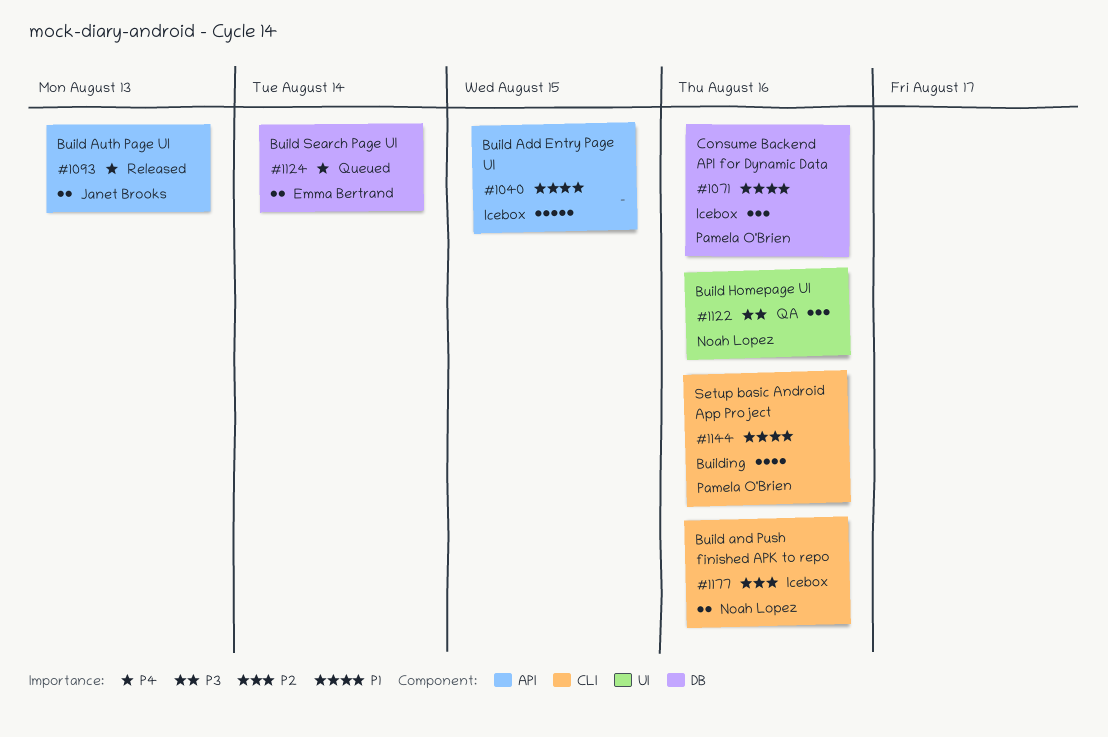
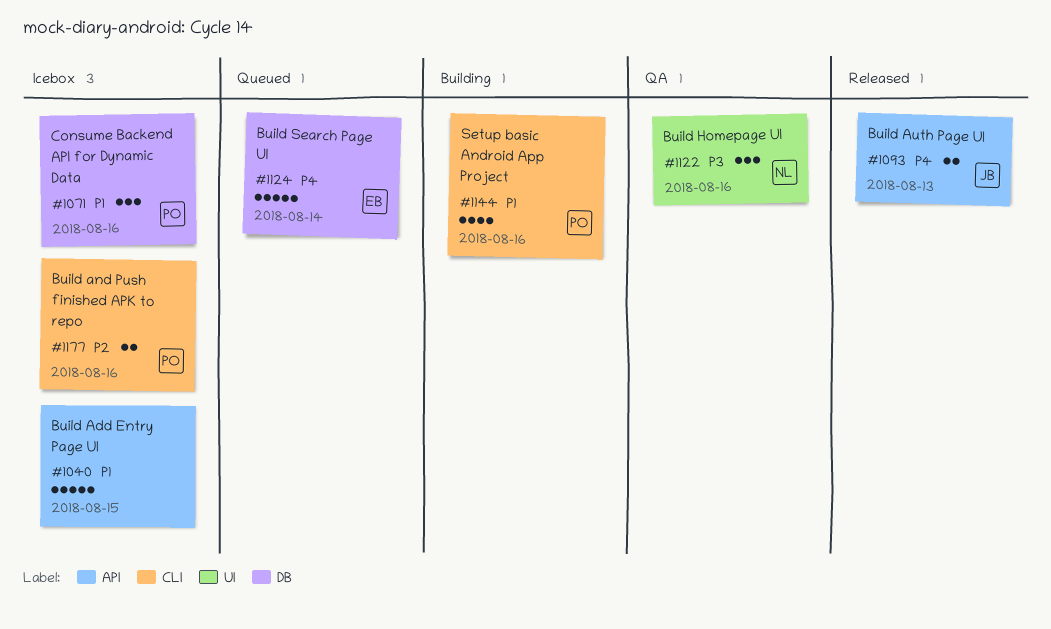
#1124, estimate: 2 -> 5
#1177, owner: Noah Lopez -> Pamela O'Brien

